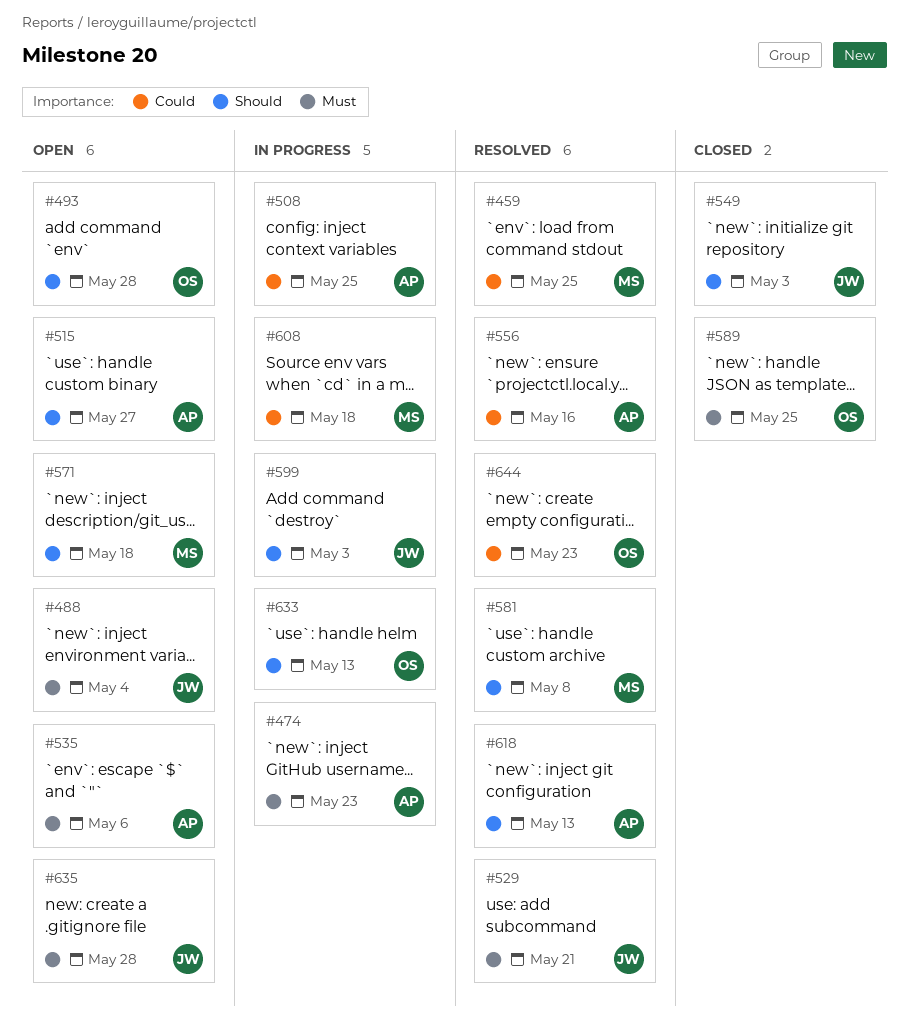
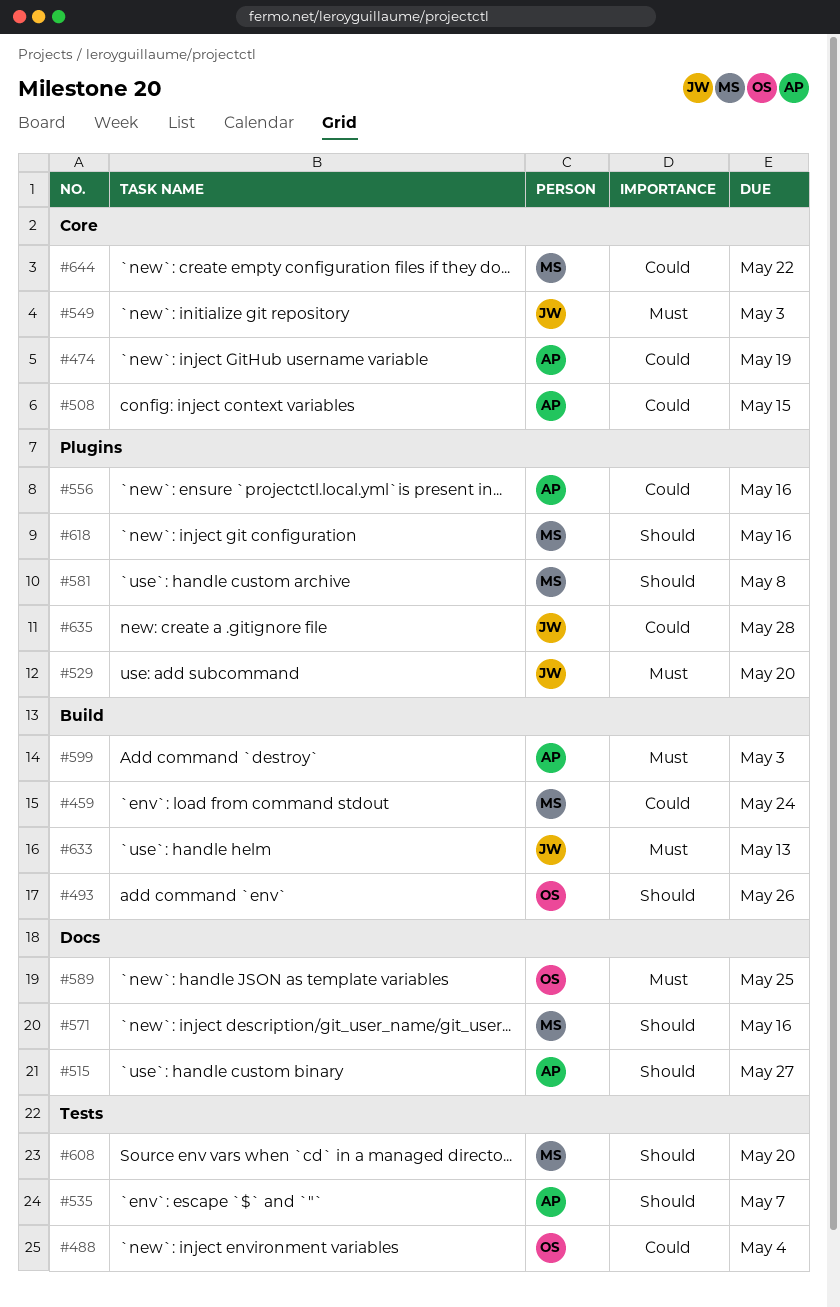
#459, due: May 25 -> May 24
#474, priority: Must -> Could
#474, due: May 23 -> May 19
#488, owner: JW -> OS
#488, priority: Must -> Could
#493, due: May 28 -> May 26
#508, due: May 25 -> May 15
#529, due: May 21 -> May 20
#535, priority: Must -> Should
#535, due: May 6 -> May 7
#549, priority: Should -> Must
#571, due: May 18 -> May 16
#599, owner: JW -> AP
#599, priority: Should -> Must
#608, priority: Could -> Should
#608, due: May 18 -> May 20
#618, owner: AP -> MS
#618, due: May 13 -> May 16
#633, owner: OS -> JW
#633, priority: Should -> Must
#635, priority: Must -> Could
#644, owner: OS -> MS
#644, due: May 23 -> May 22

